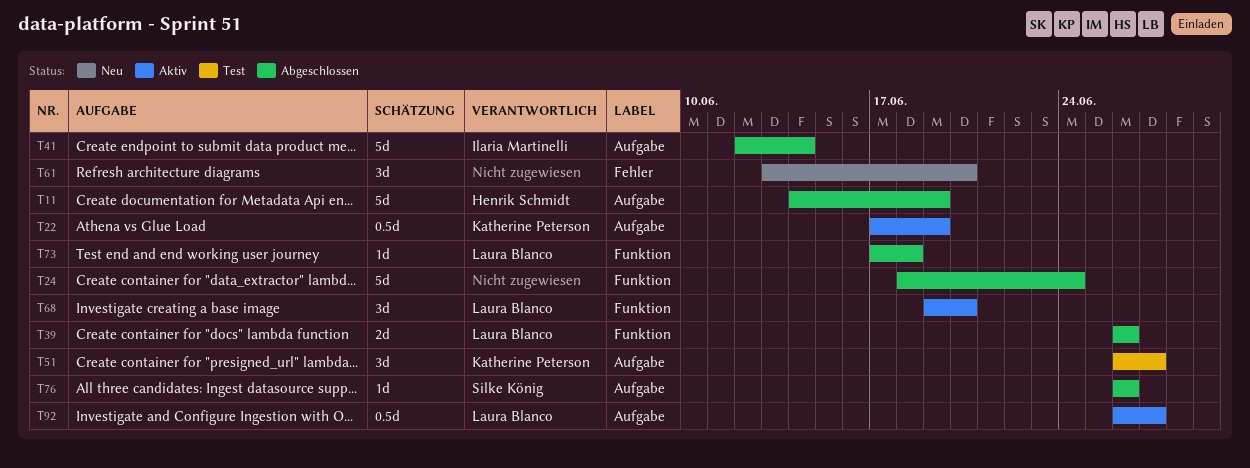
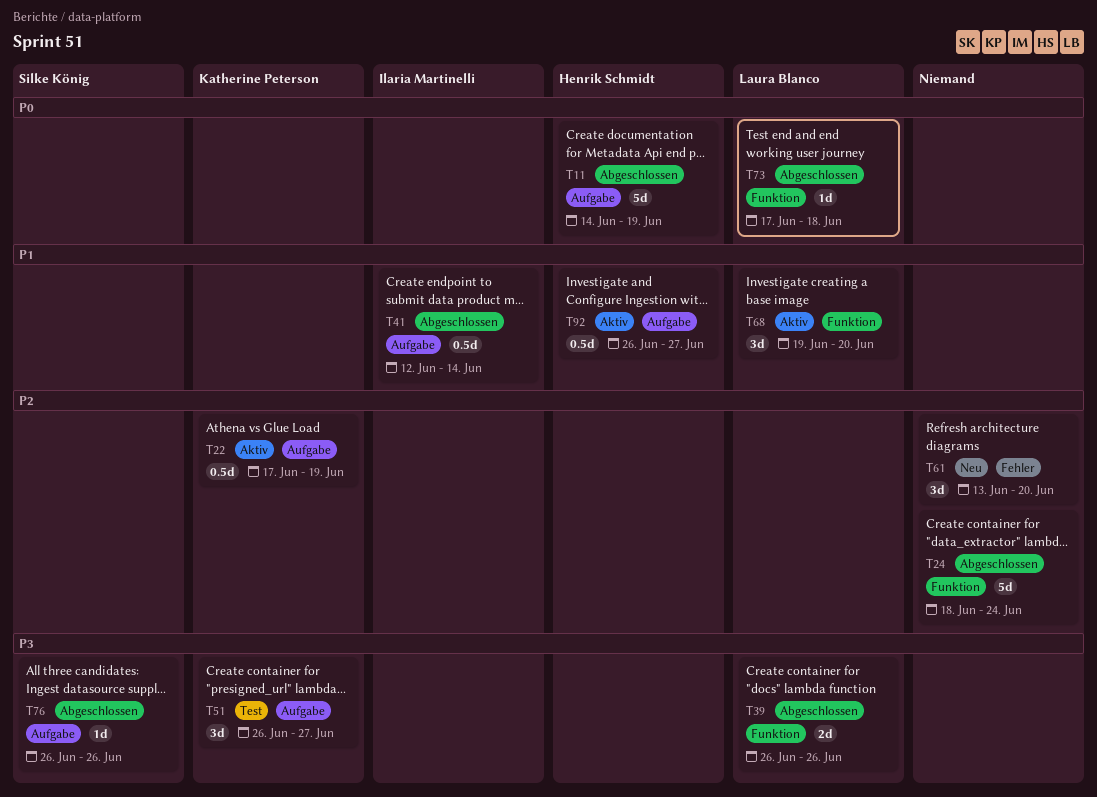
T41, estimate: 5d -> 0.5d
T92, owner: Laura Blanco -> Henrik Schmidt

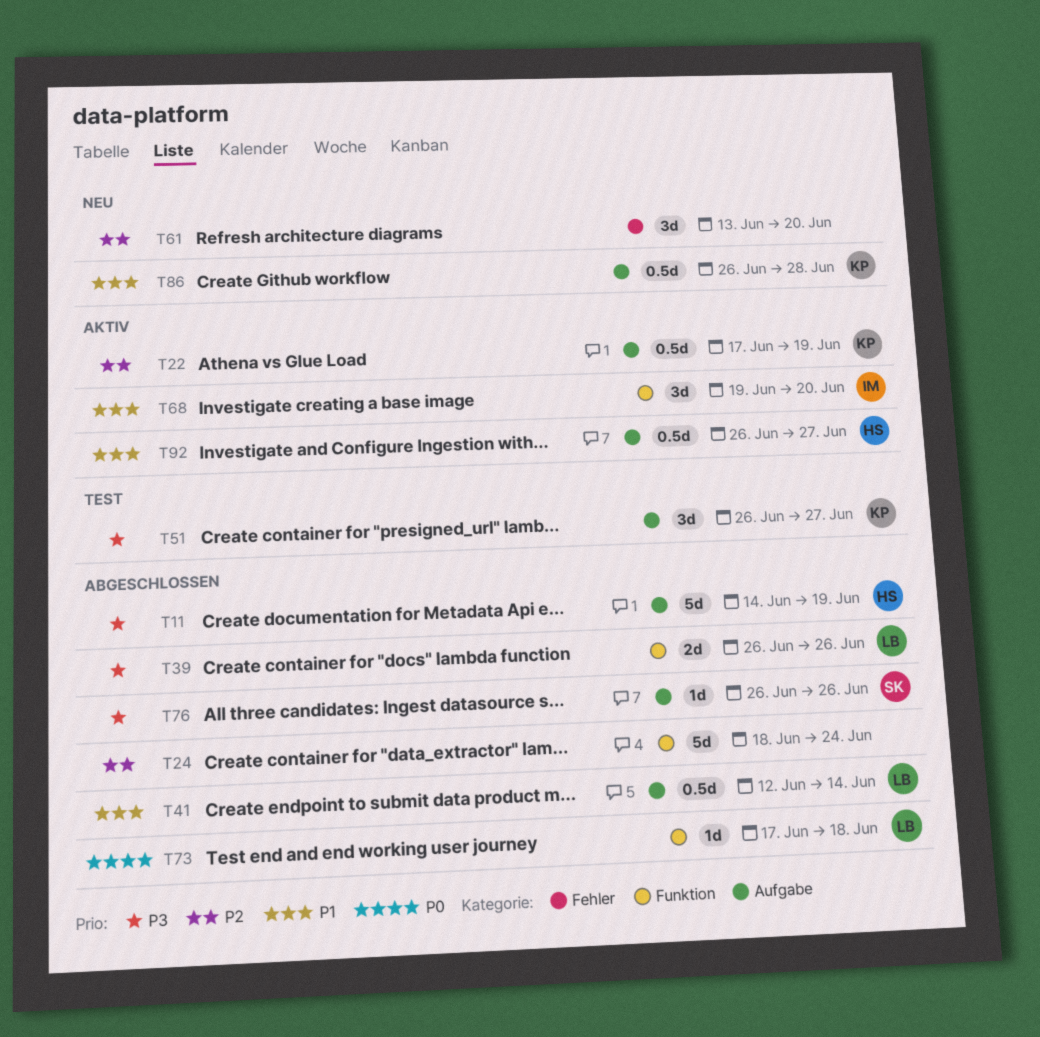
T11, priority: P0 -> P3
T41, owner: Ilaria Martinelli -> Laura Blanco
T68, owner: Laura Blanco -> Ilaria Martinelli
T86: none -> present

